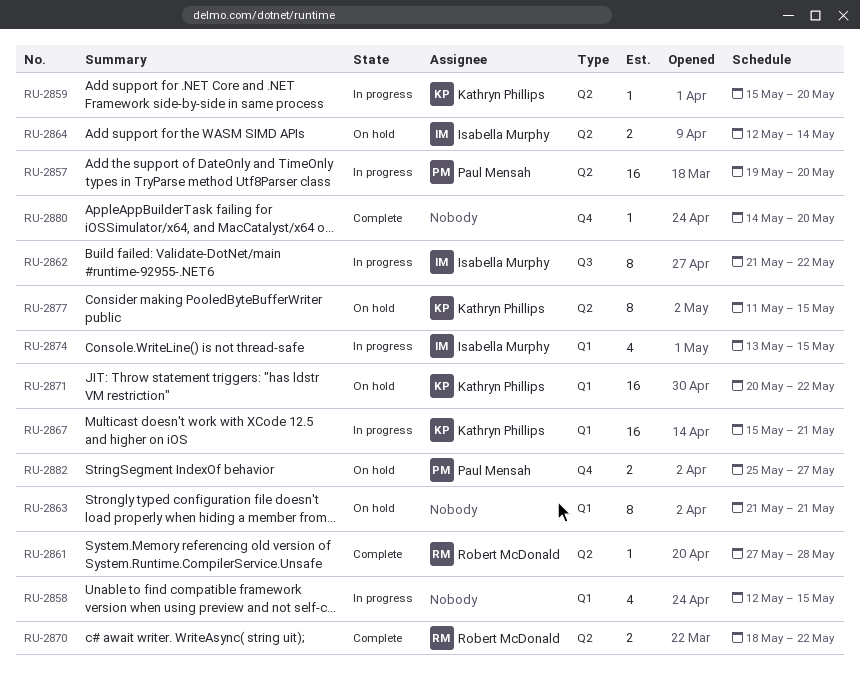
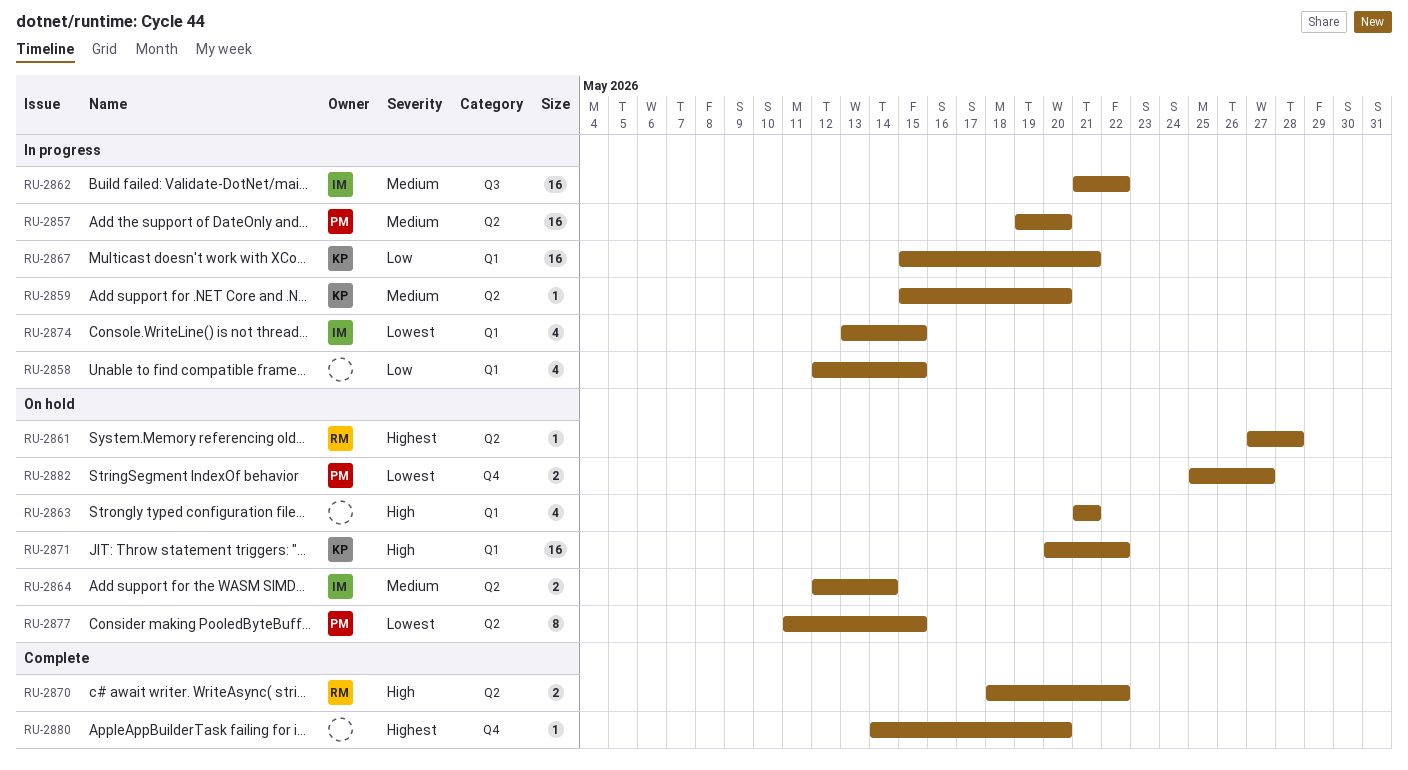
RU-2861, status: Complete -> On hold
RU-2862, estimate: 8 -> 16
RU-2863, estimate: 8 -> 4
RU-2877, owner: Kathryn Phillips -> Paul Mensah

